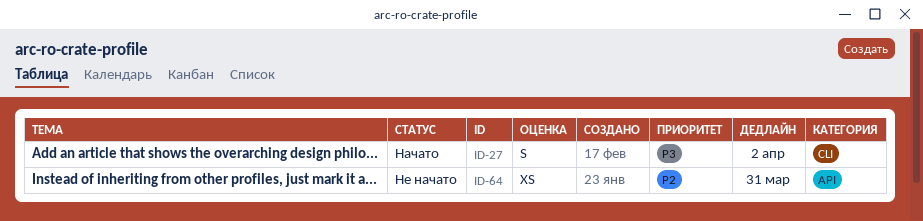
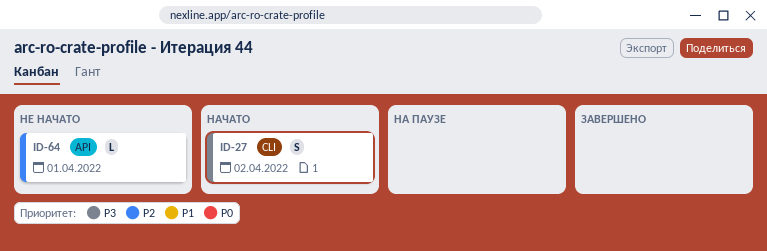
ID-64, estimate: XS -> L
ID-64, due: Mar 31 -> Apr 1

